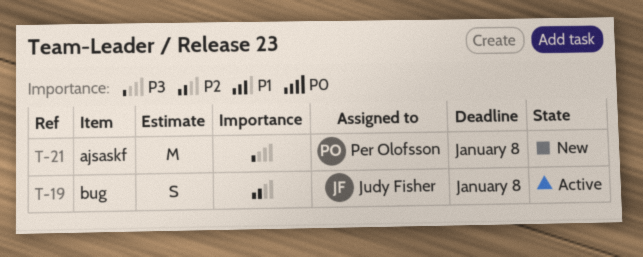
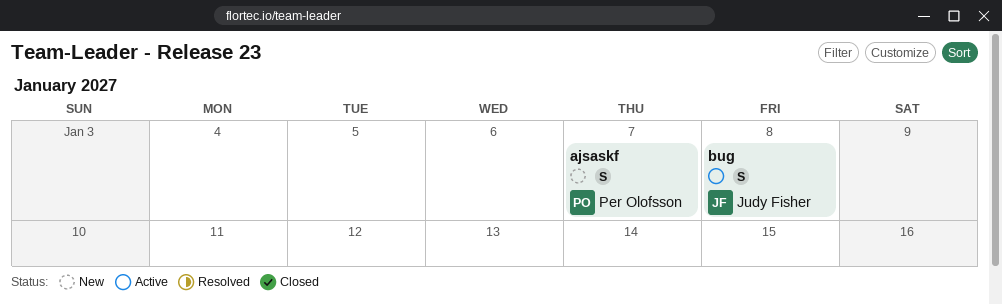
ajsaskf, estimate: M -> S
ajsaskf, due: Jan 8 -> Jan 7

